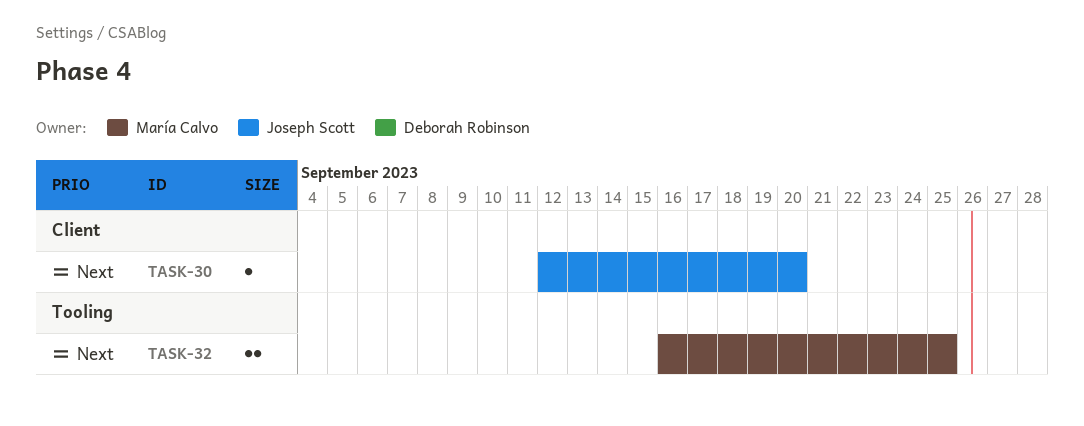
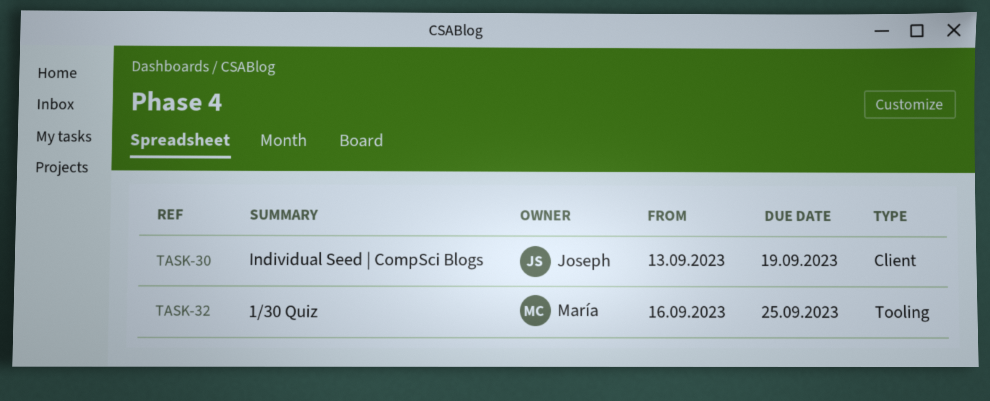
TASK-30, start: Sep 12 -> Sep 13
TASK-30, due: Sep 20 -> Sep 19

